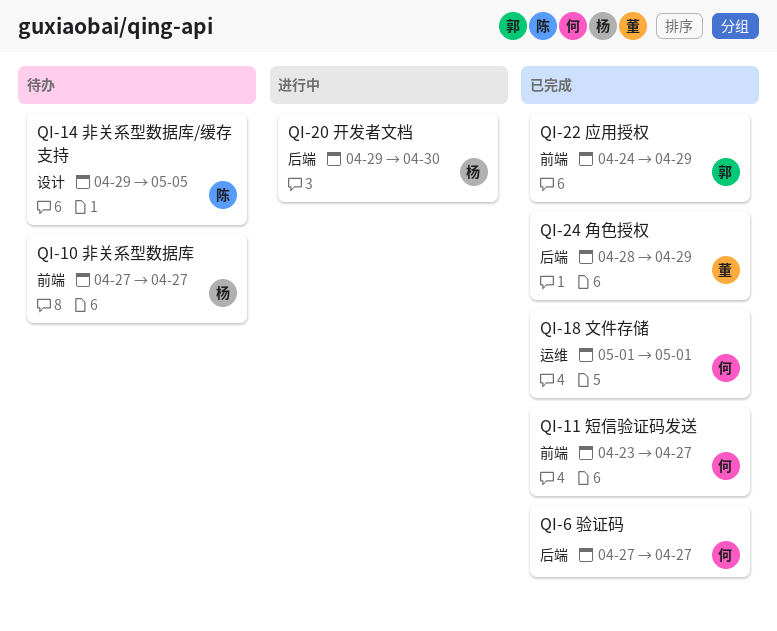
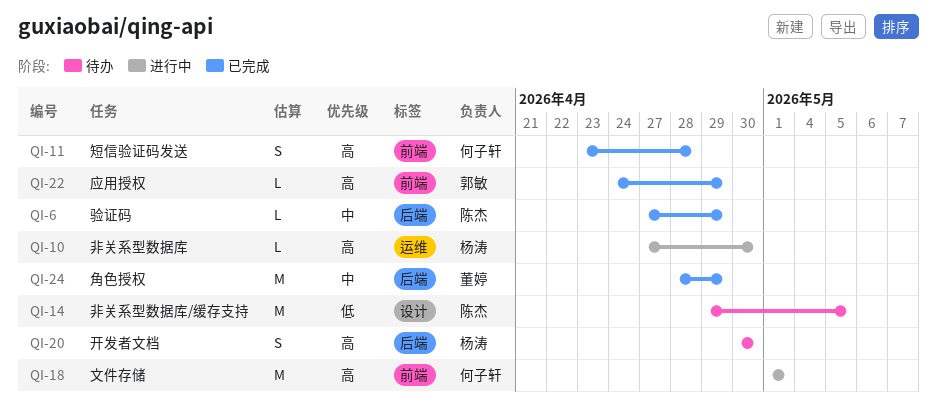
QI-6, owner: 何子轩 -> 陈杰
QI-6, due: Apr 27 -> Apr 29
QI-10, status: 待办 -> 进行中
QI-10, label: 前端 -> 运维
QI-10, due: Apr 27 -> Apr 30
QI-11, due: Apr 27 -> Apr 28
QI-18, status: 已完成 -> 进行中
QI-18, label: 运维 -> 前端
QI-20, status: 进行中 -> 待办
QI-20, start: Apr 29 -> Apr 30

